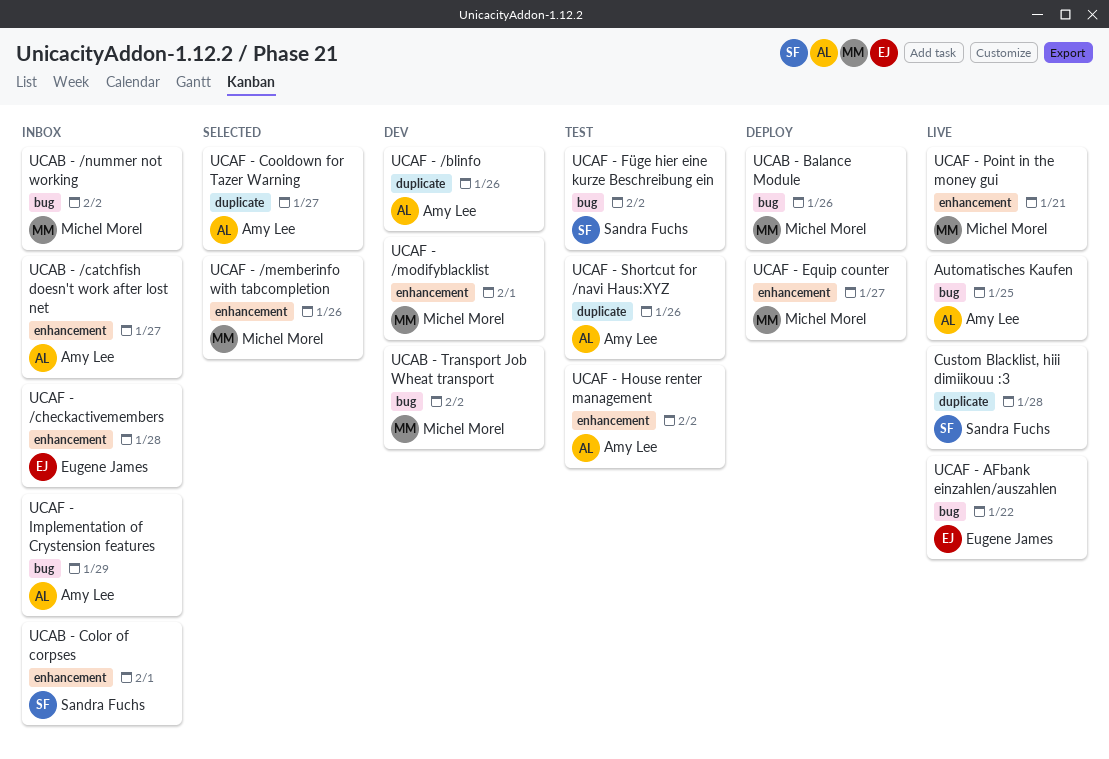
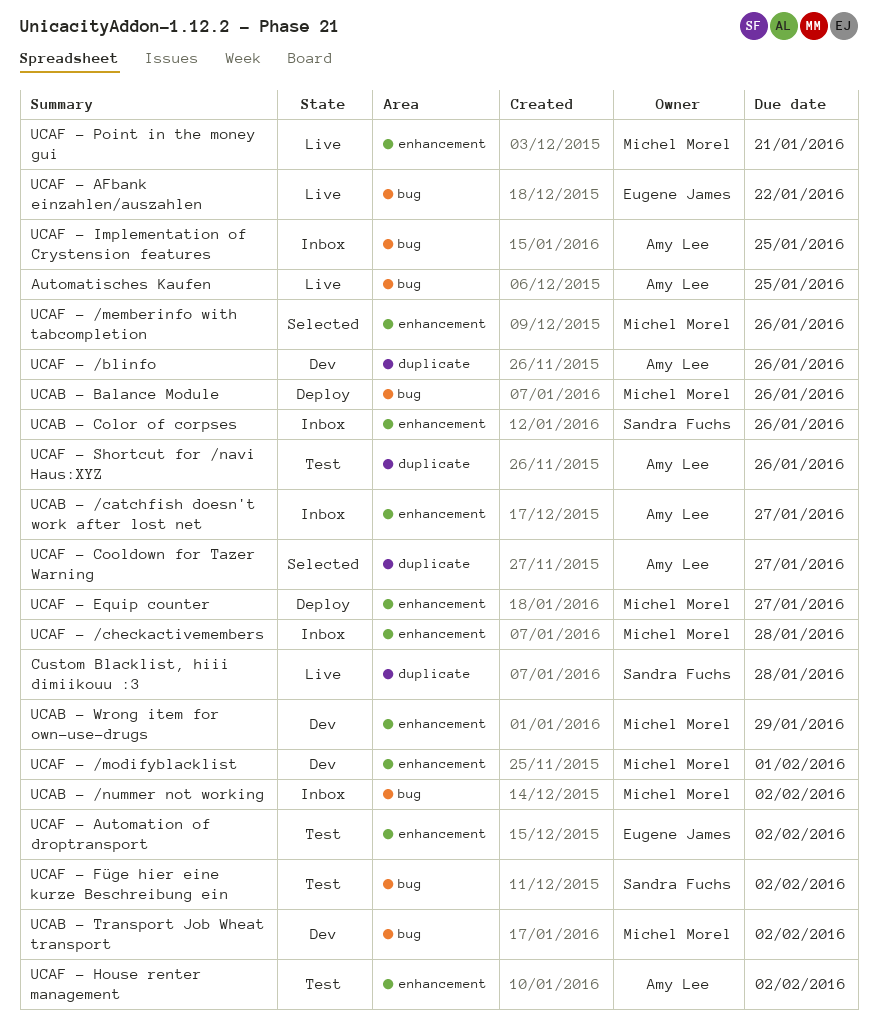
UCAB - Color of corpses, due: Feb 1 -> Jan 26
UCAB - Wrong item for own-use-drugs: none -> present
UCAF - /checkactivemembers, owner: Eugene James -> Michel Morel
UCAF - Automation of droptransport: none -> present
UCAF - Implementation of Crystension features, due: Jan 29 -> Jan 25

